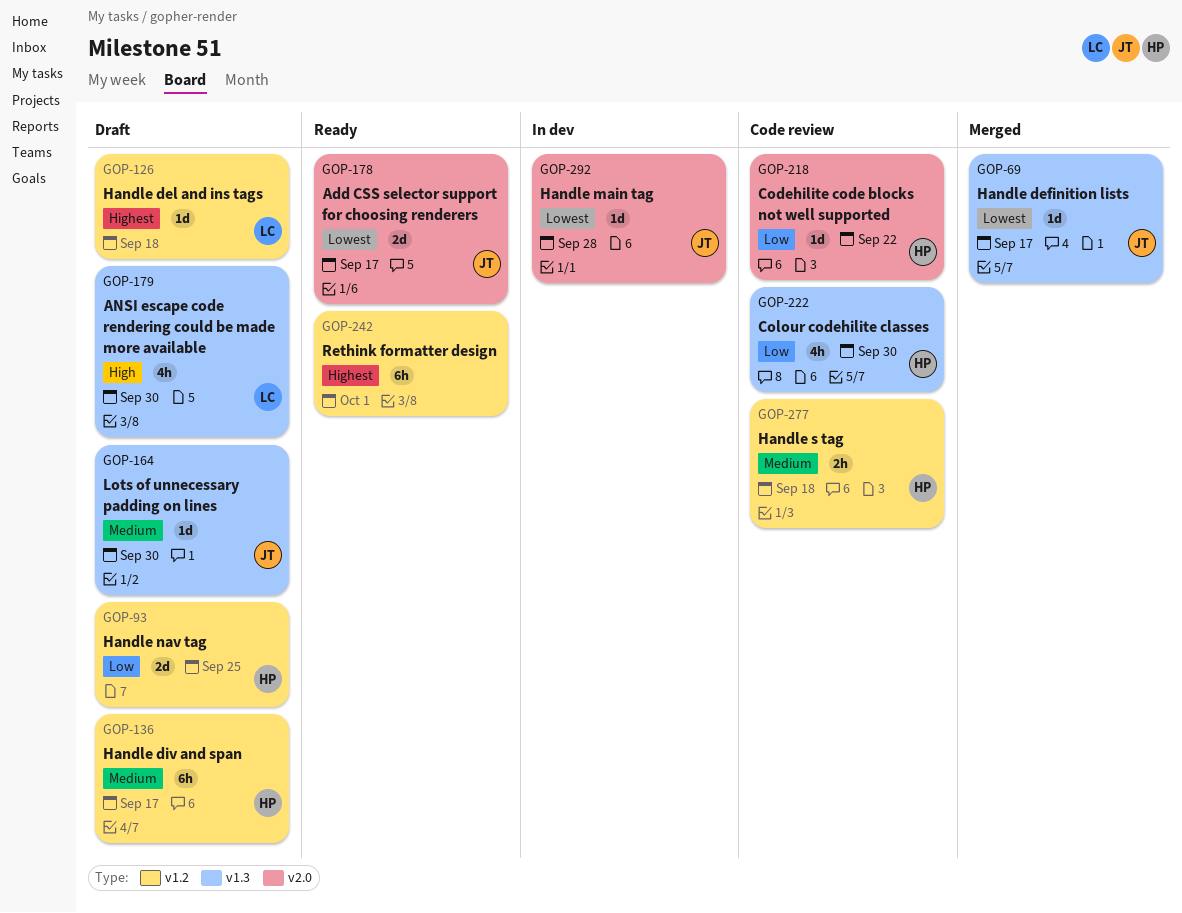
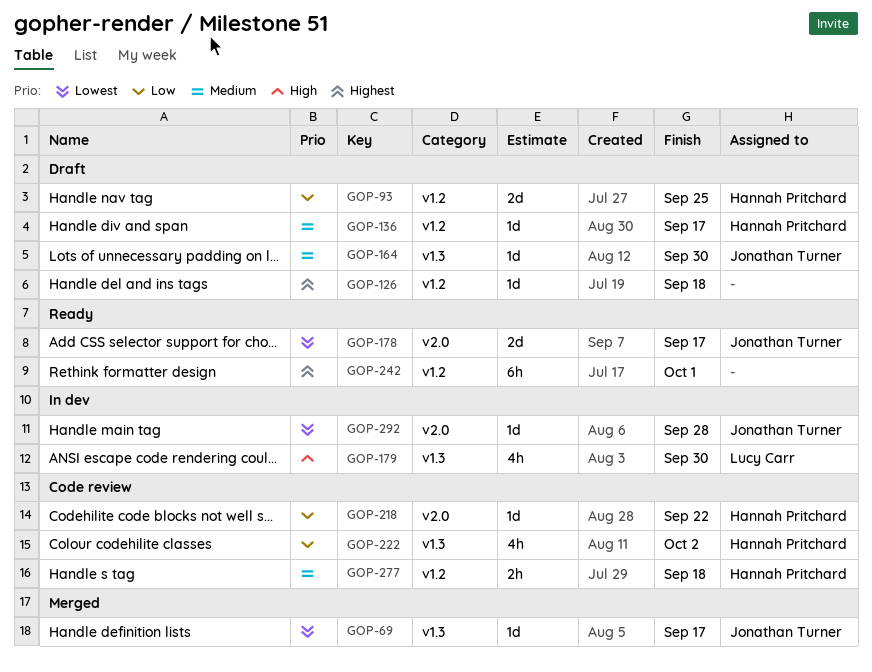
GOP-126, owner: Lucy Carr -> none
GOP-136, estimate: 6h -> 1d
GOP-179, status: Draft -> In dev
GOP-222, due: Sep 30 -> Oct 2

